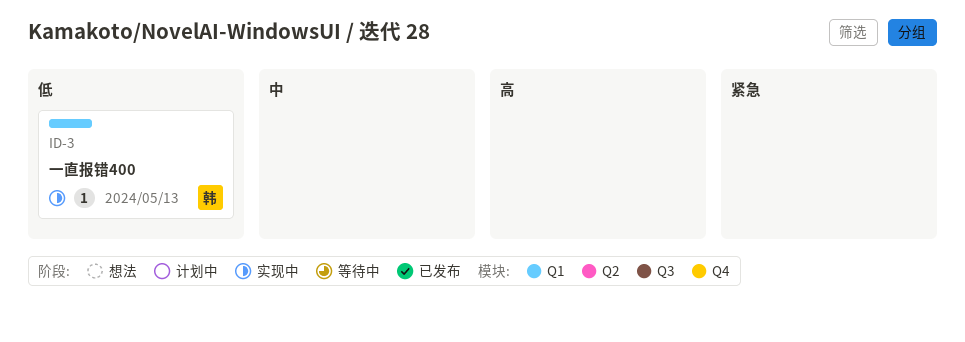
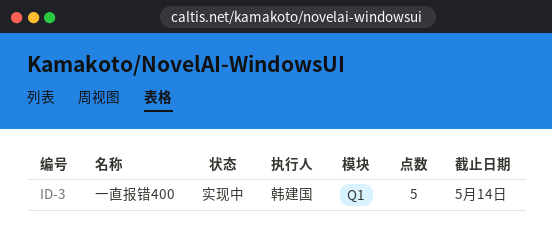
ID-3, estimate: 1 -> 5
ID-3, due: May 13 -> May 14

